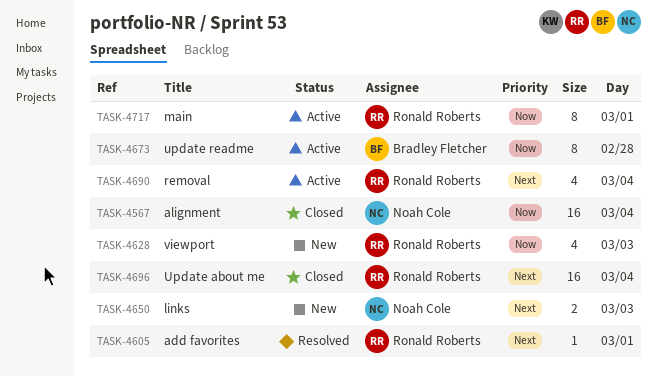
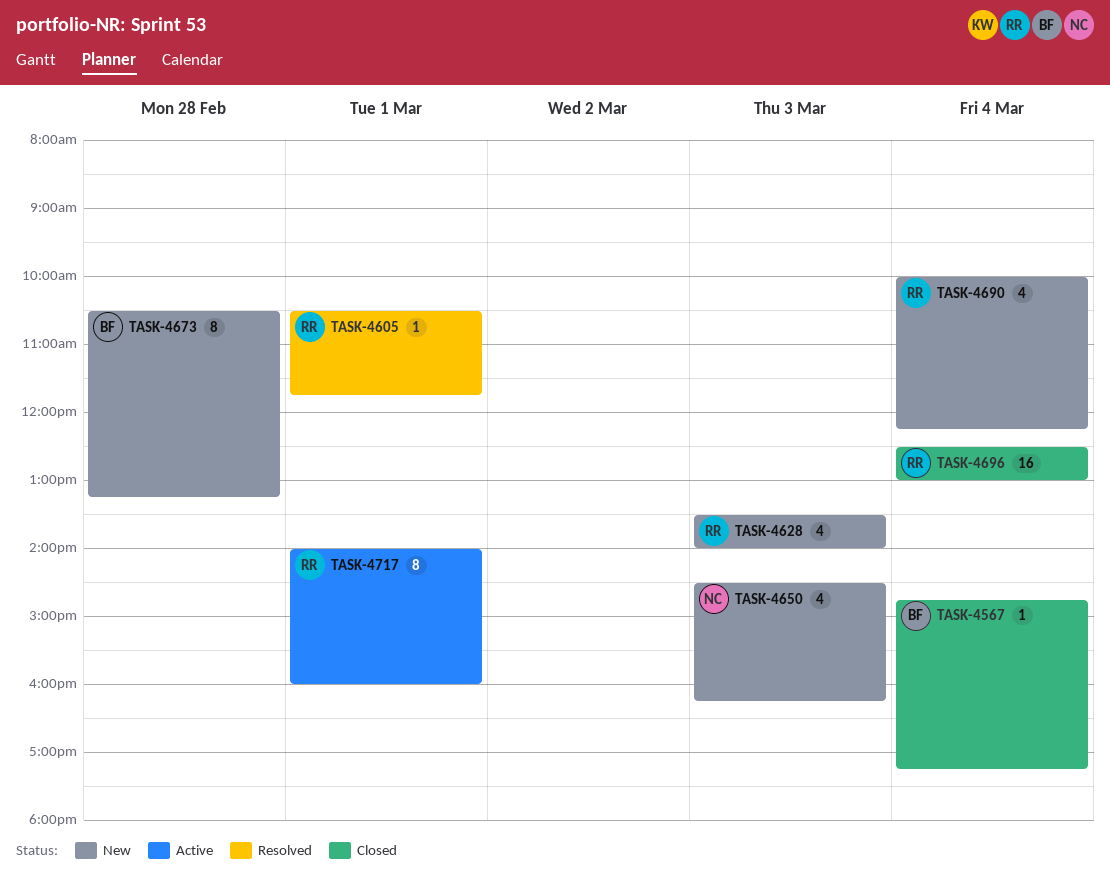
TASK-4567, owner: Noah Cole -> Bradley Fletcher
TASK-4567, estimate: 16 -> 1
TASK-4650, estimate: 2 -> 4
TASK-4673, status: Active -> New
TASK-4690, status: Active -> New

